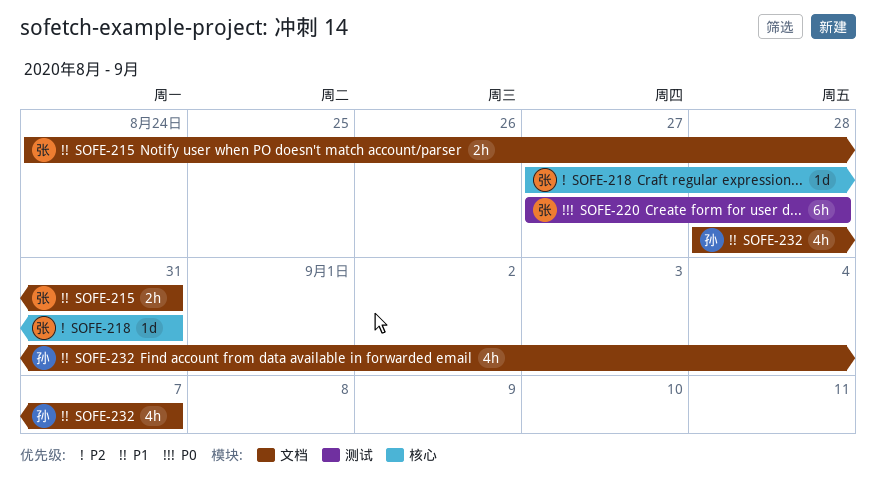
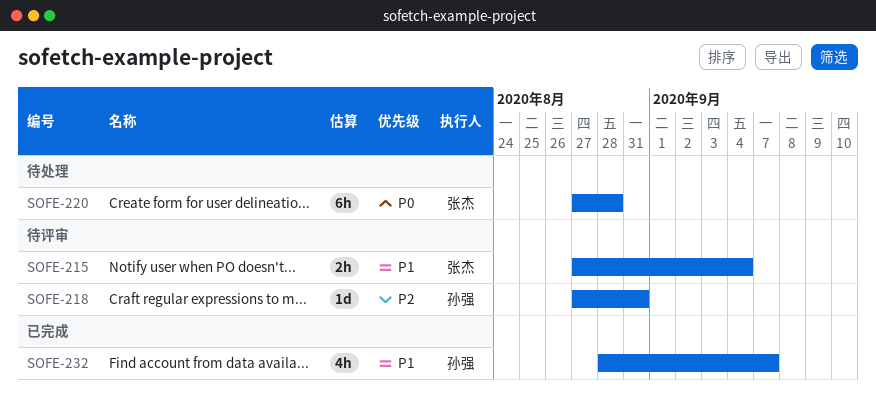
SOFE-215, start: Aug 24 -> Aug 27
SOFE-215, due: Aug 31 -> Sep 4
SOFE-218, owner: 张杰 -> 孙强

